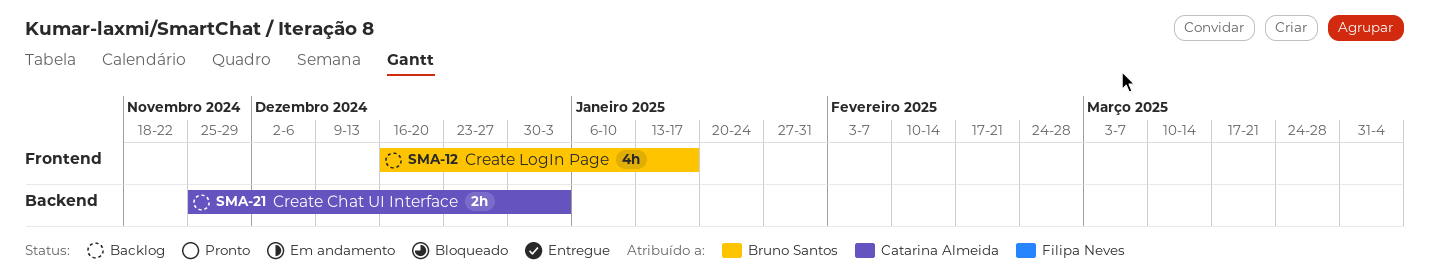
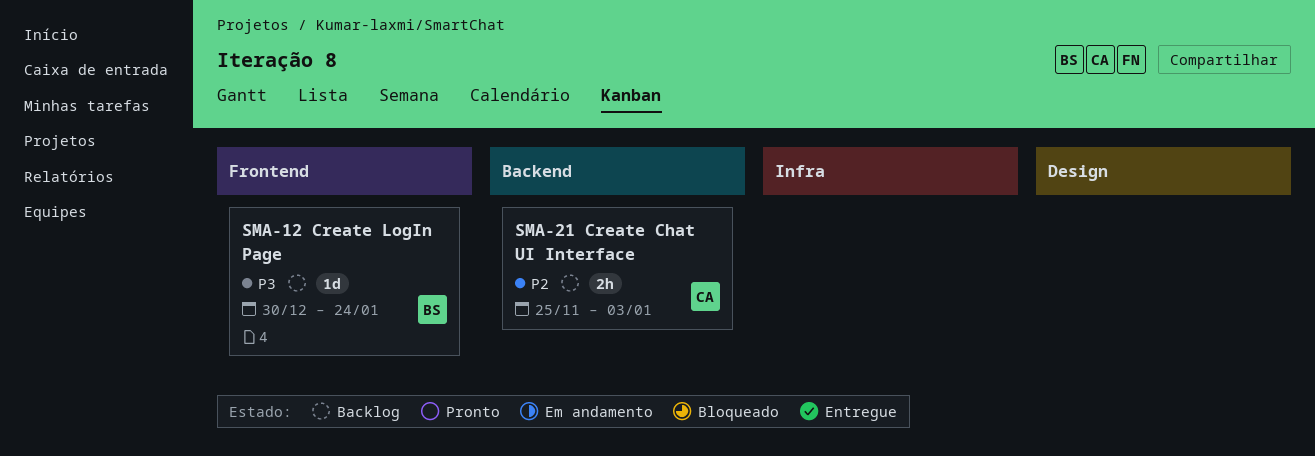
SMA-12, estimate: 4h -> 1d
SMA-12, start: Dec 16 -> Dec 30
SMA-12, due: Jan 17 -> Jan 24

